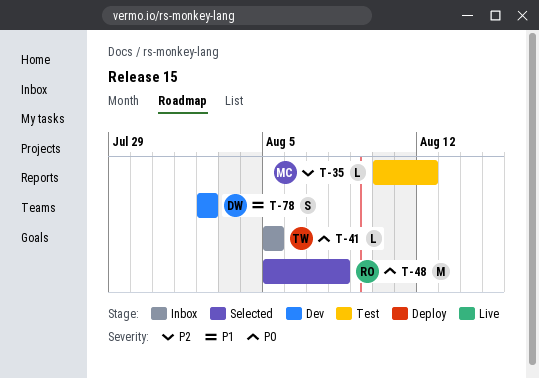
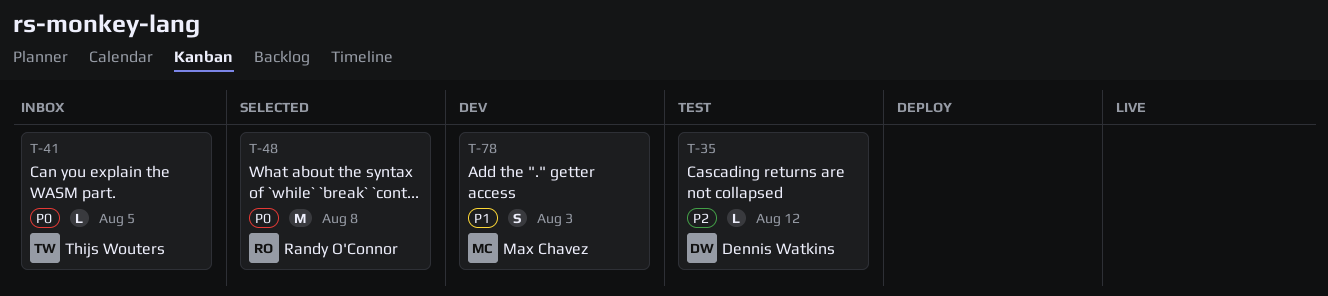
T-35, owner: Max Chavez -> Dennis Watkins
T-78, owner: Dennis Watkins -> Max Chavez
T-78, due: Aug 2 -> Aug 3

